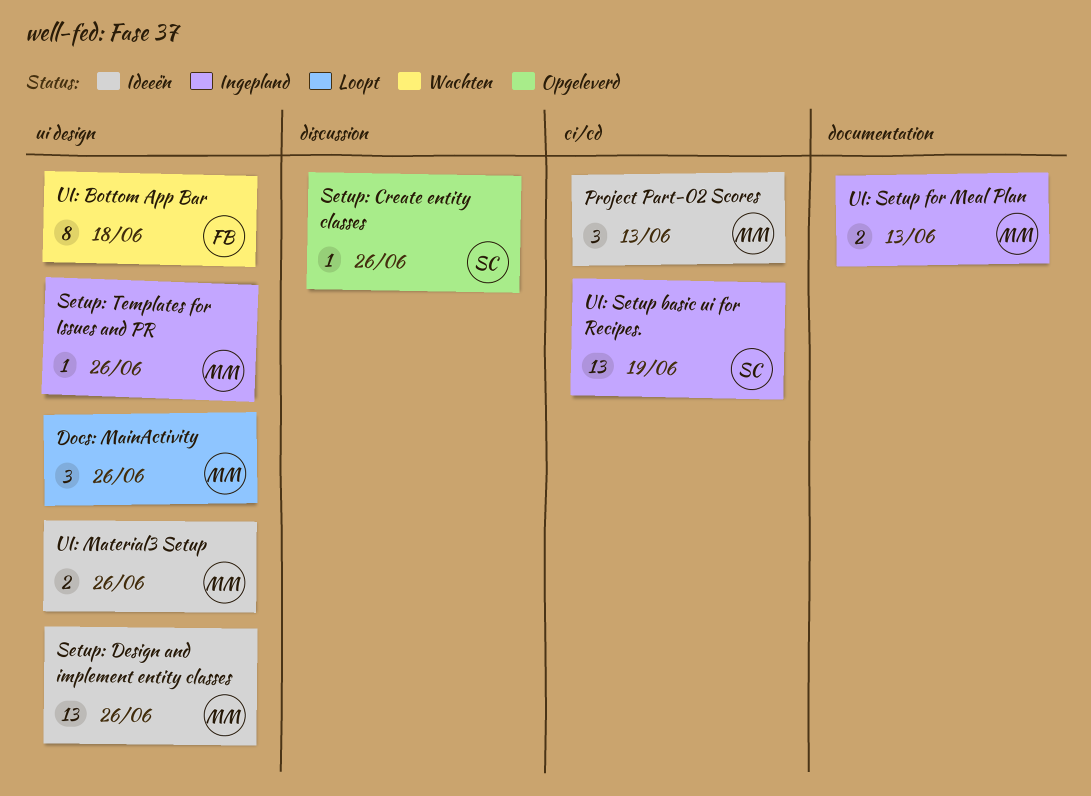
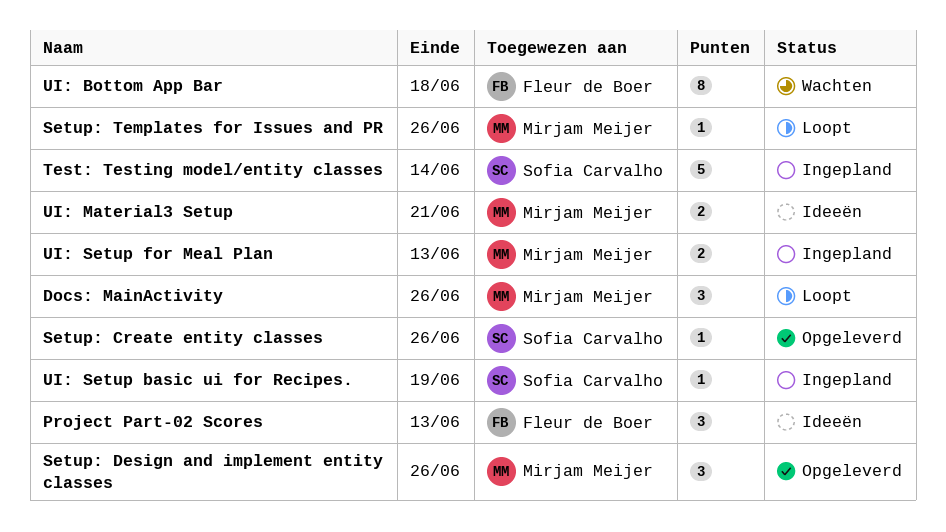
Project Part-02 Scores, owner: Mirjam Meijer -> Fleur de Boer
Setup: Design and implement entity classes, status: Ideeën -> Opgeleverd
Setup: Design and implement entity classes, estimate: 13 -> 3
Setup: Templates for Issues and PR, status: Ingepland -> Loopt
Test: Testing model/entity classes: none -> present
UI: Material3 Setup, due: Jun 26 -> Jun 21
UI: Setup basic ui for Recipes., estimate: 13 -> 1

